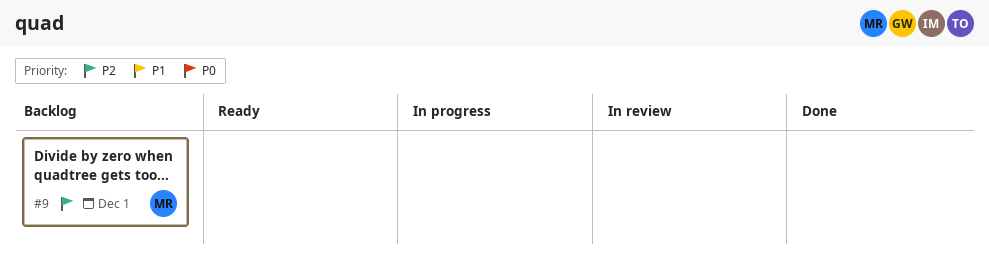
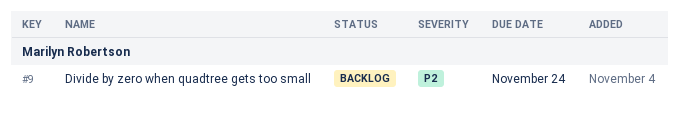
#9, due: Dec 1 -> Nov 24

